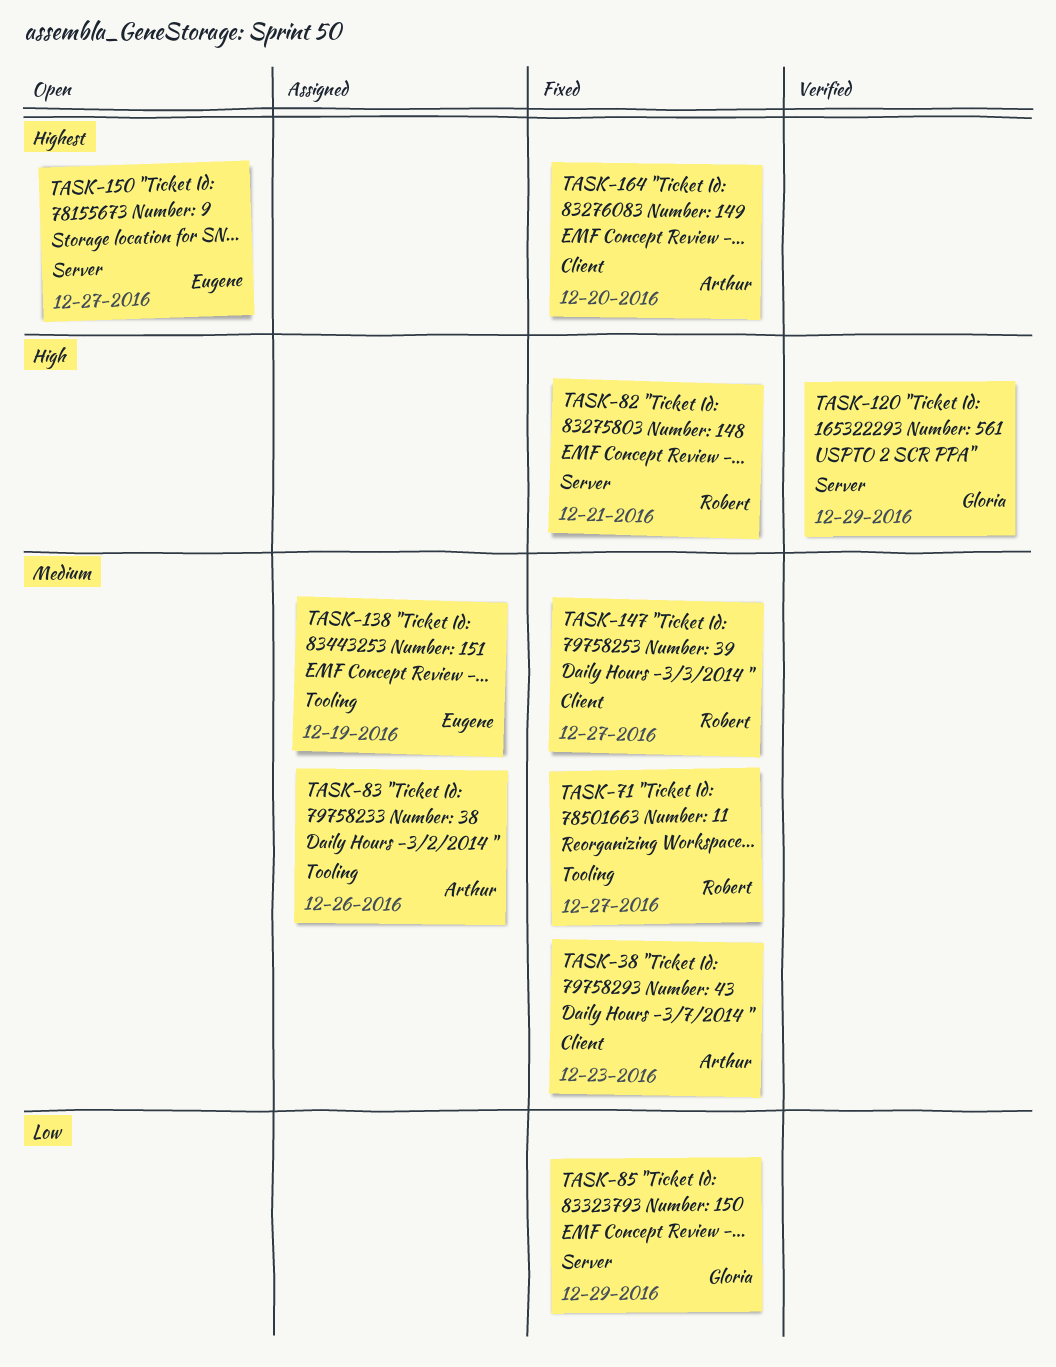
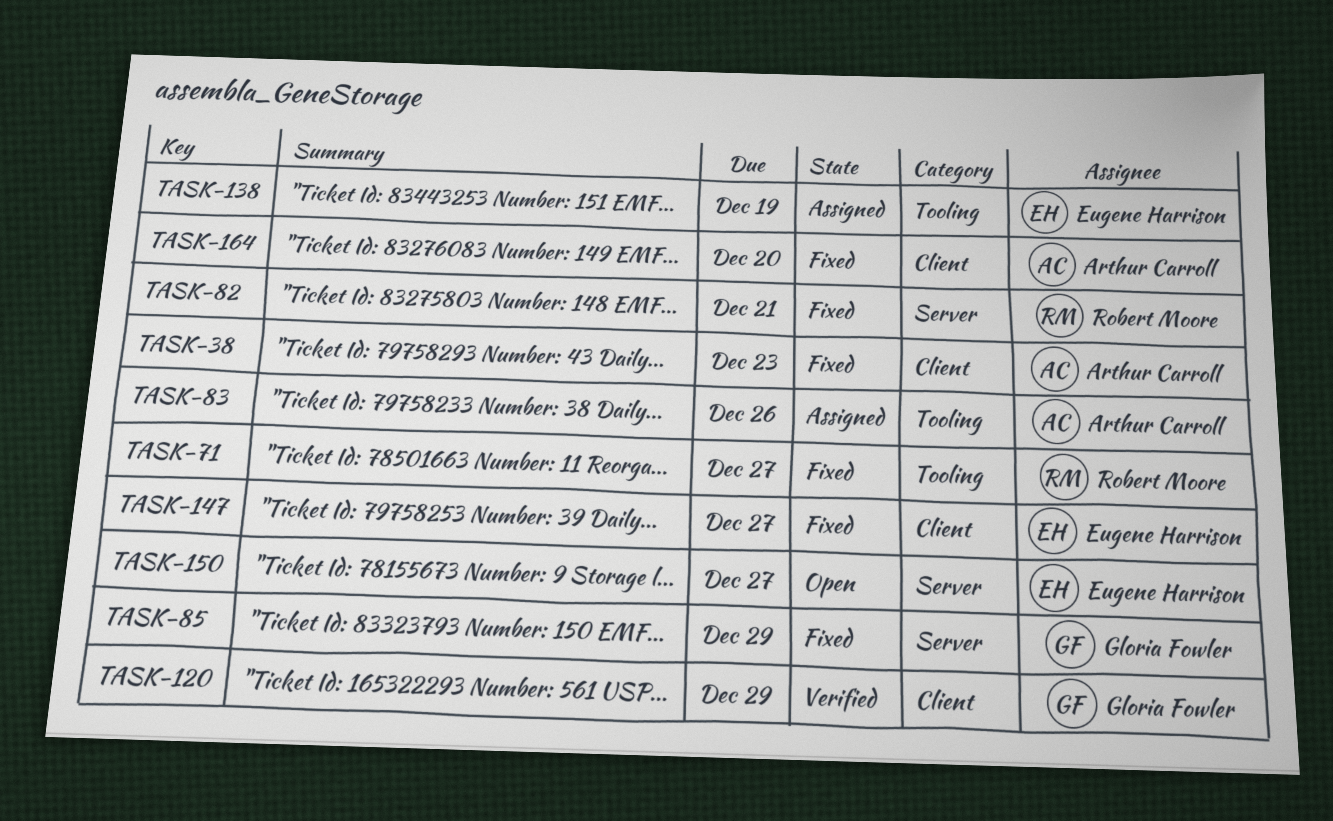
TASK-120, label: Server -> Client
TASK-147, owner: Robert Moore -> Eugene Harrison

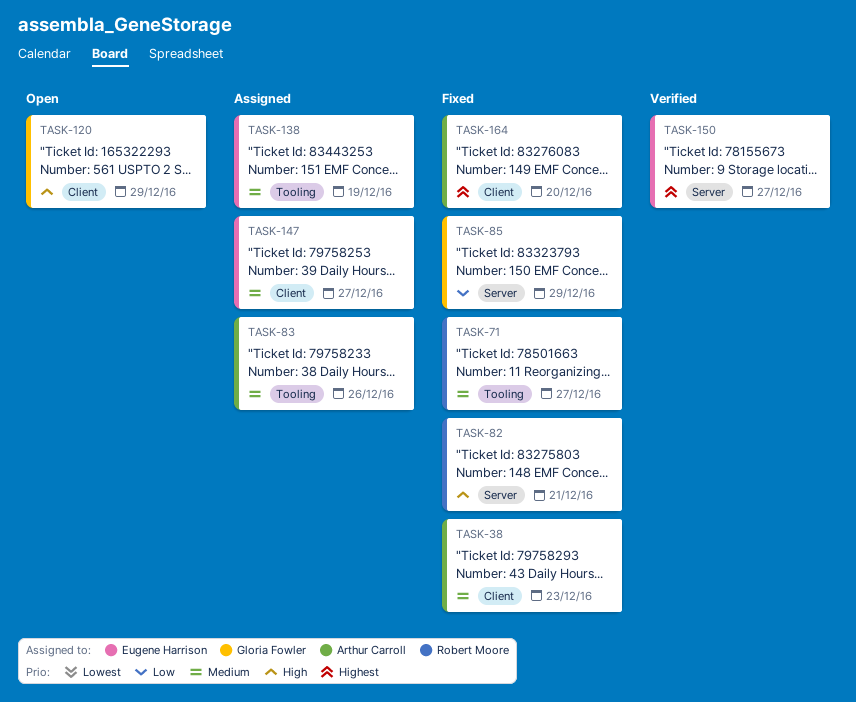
TASK-120, status: Verified -> Open
TASK-147, status: Fixed -> Assigned
TASK-150, status: Open -> Verified

